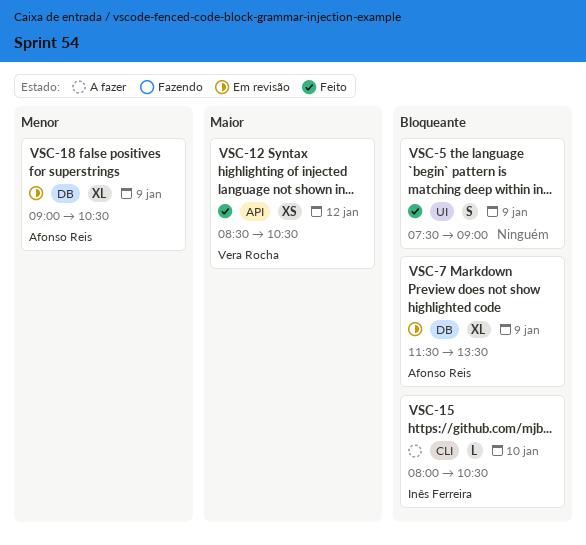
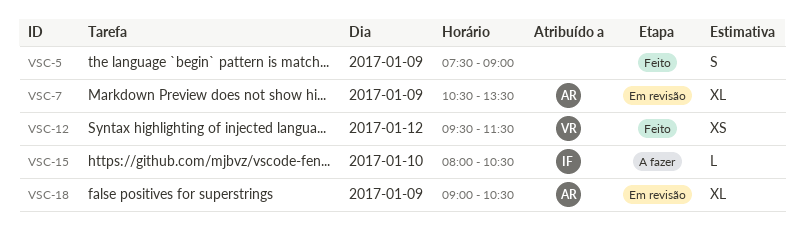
VSC-7, begins: 11:30 -> 10:30
VSC-12, begins: 08:30 -> 09:30
VSC-12, ends: 10:30 -> 11:30

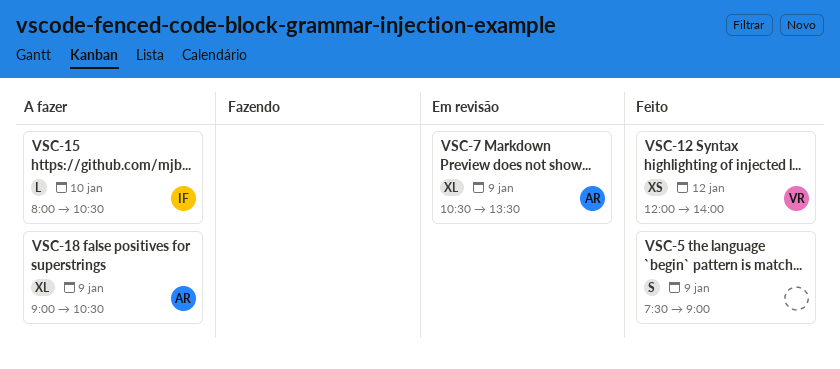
VSC-12, begins: 09:30 -> 12:00
VSC-12, ends: 11:30 -> 14:00
VSC-18, status: Em revisão -> A fazer

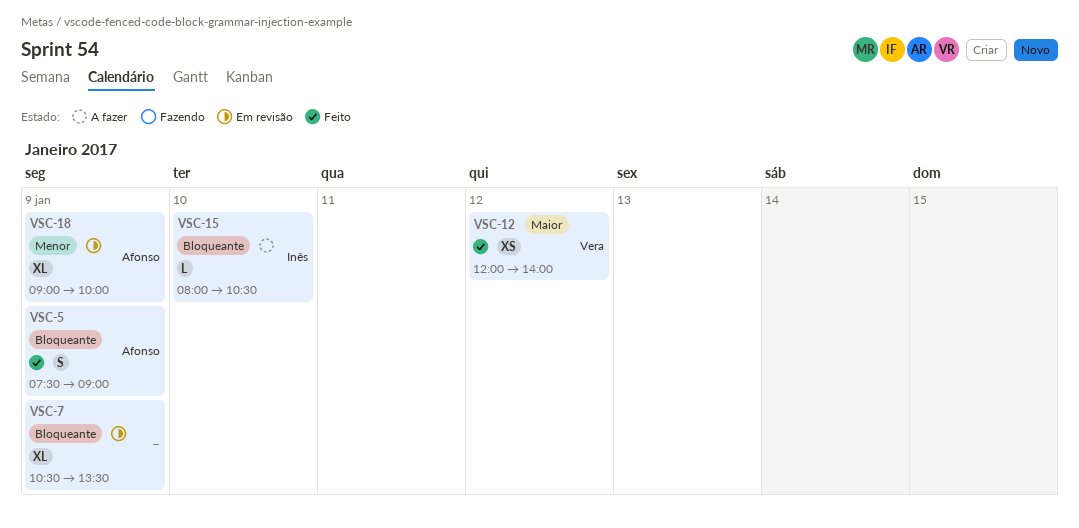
VSC-5, owner: none -> Afonso
VSC-7, owner: Afonso -> none
VSC-18, status: A fazer -> Em revisão
VSC-18, ends: 10:30 -> 10:00

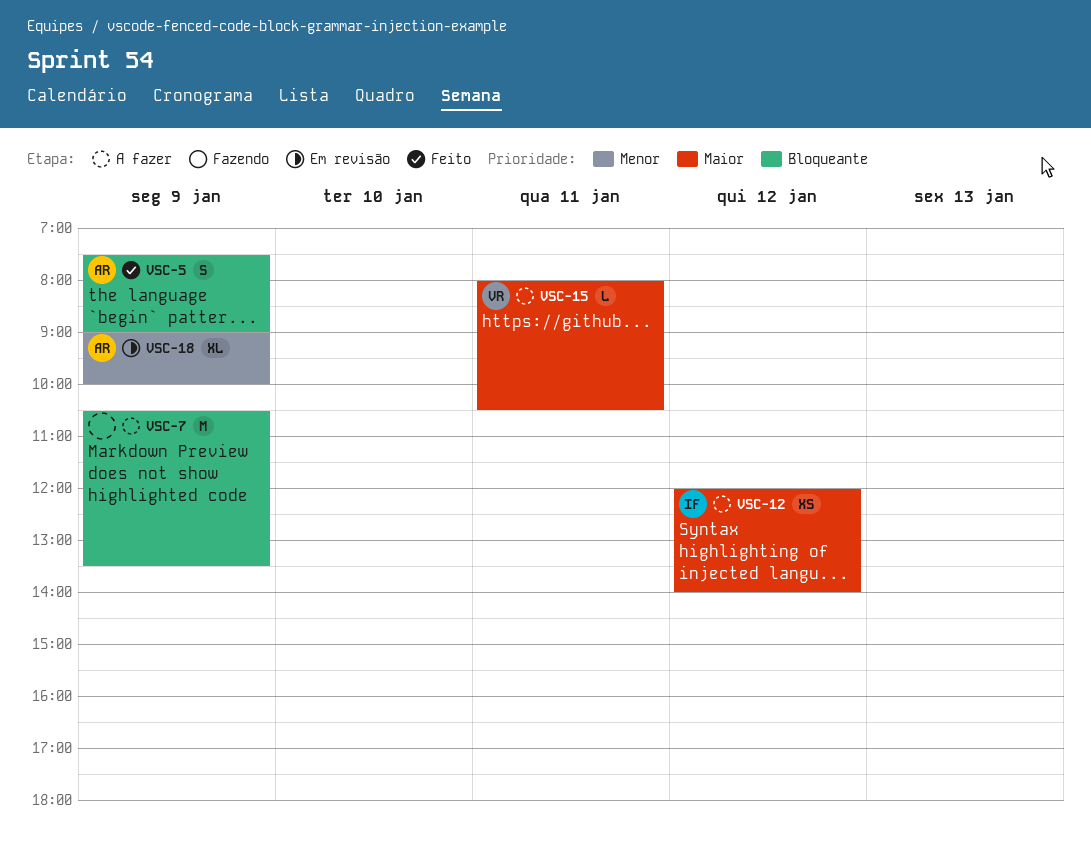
VSC-7, status: Em revisão -> A fazer
VSC-7, estimate: XL -> M
VSC-12, status: Feito -> A fazer
VSC-12, owner: Vera -> Inês
VSC-15, owner: Inês -> Vera
VSC-15, priority: Bloqueante -> Maior
VSC-15, day: Jan 10 -> Jan 11

